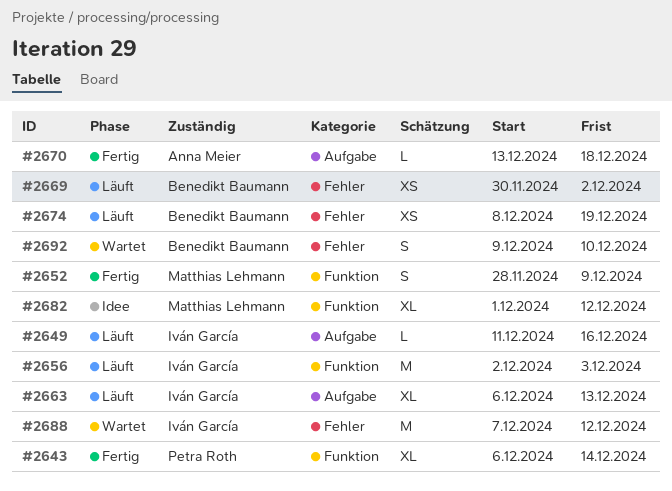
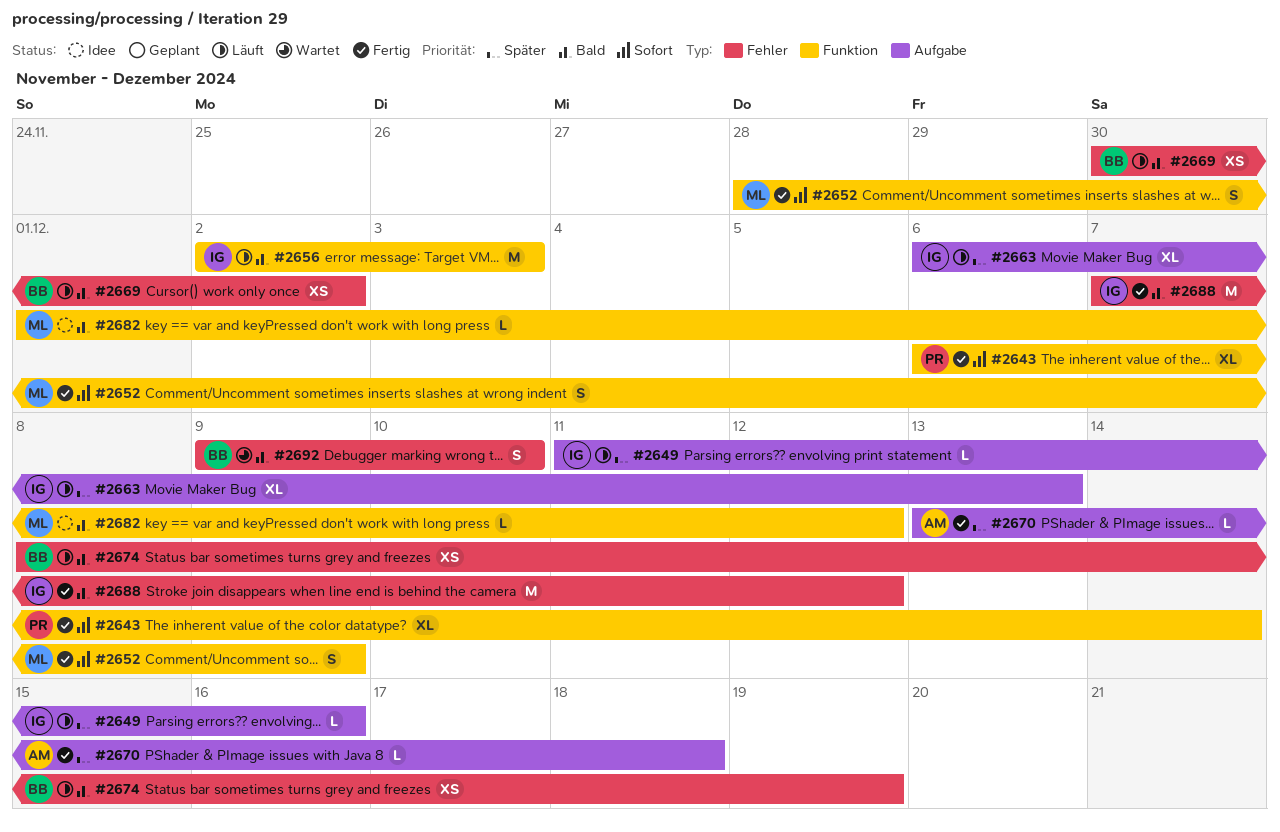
#2682, estimate: XL -> L
#2688, status: Wartet -> Fertig

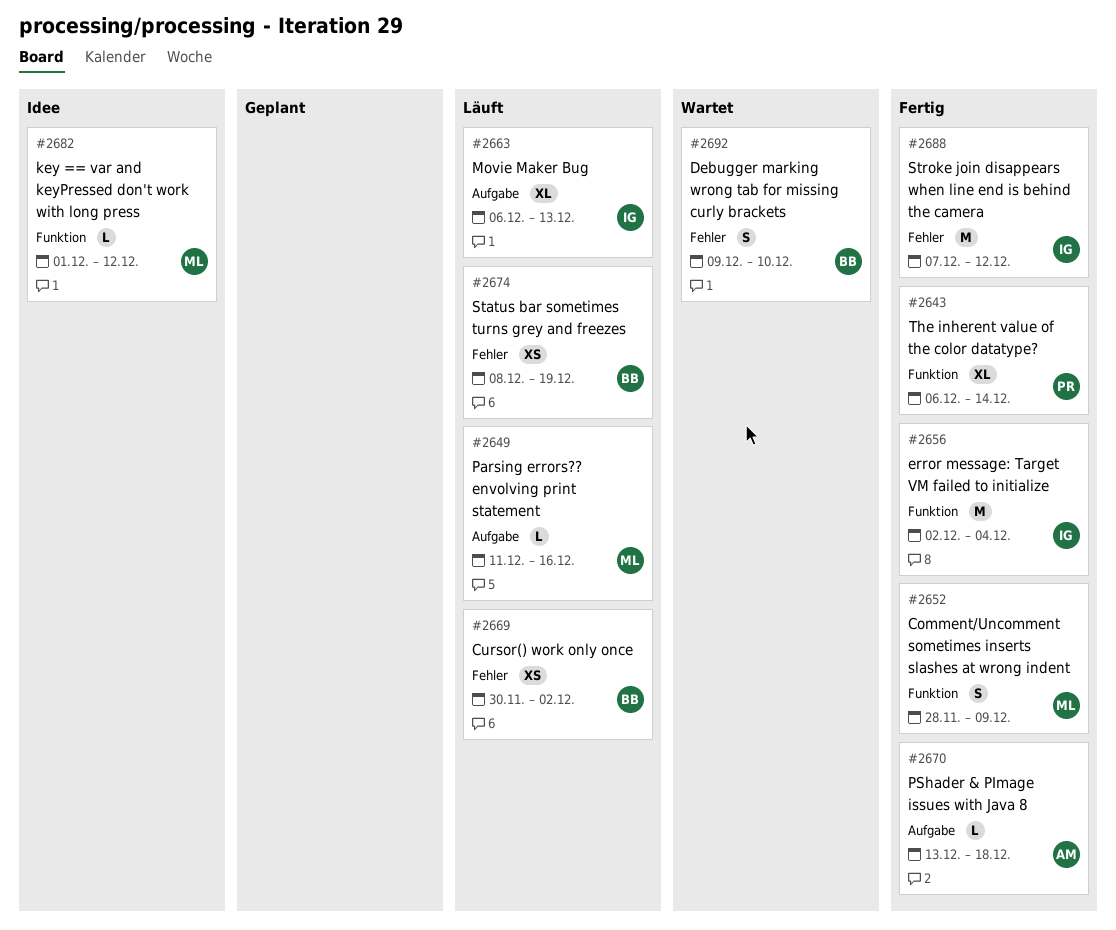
#2649, owner: IG -> ML
#2656, status: Läuft -> Fertig
#2656, due: Dec 3 -> Dec 4

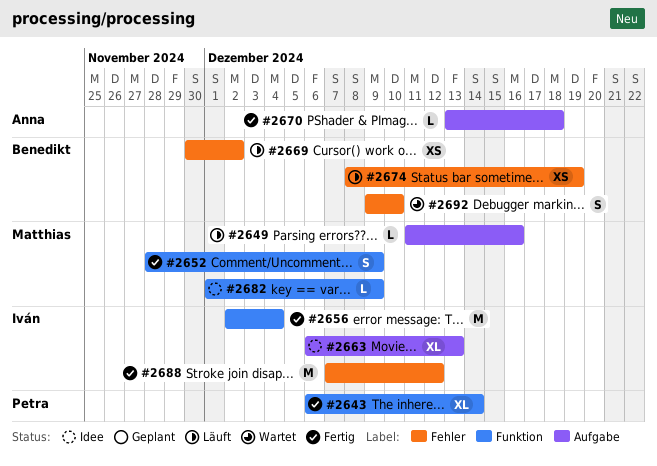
#2663, status: Läuft -> Idee
#2682, due: Dec 12 -> Dec 9

